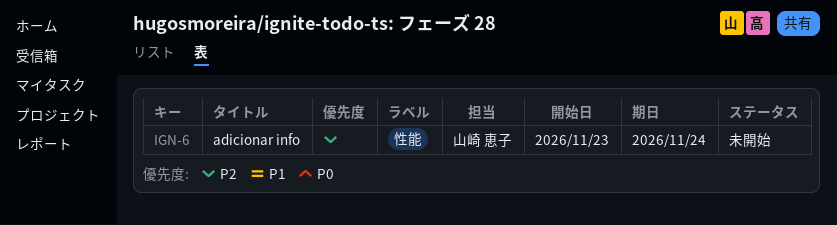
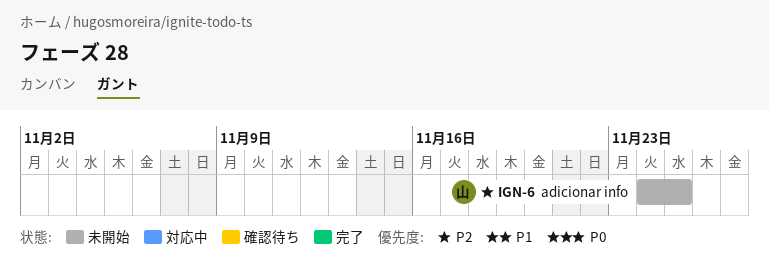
IGN-6, start: Nov 23 -> Nov 24
IGN-6, due: Nov 24 -> Nov 25

